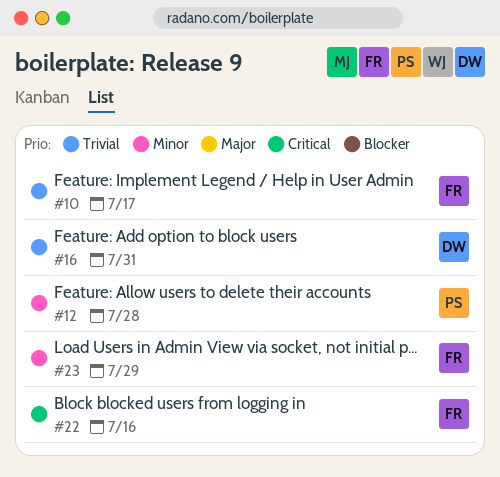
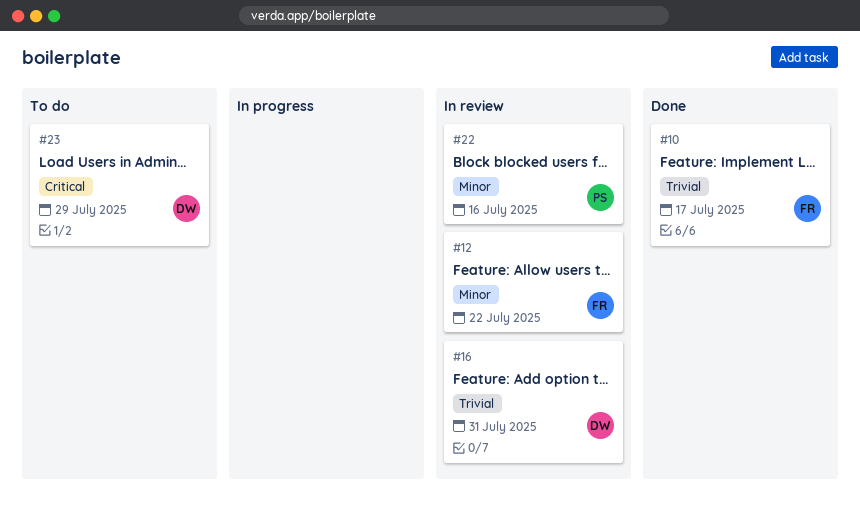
#12, owner: PS -> FR
#12, due: Jul 28 -> Jul 22
#22, owner: FR -> PS
#22, priority: Critical -> Minor
#23, owner: FR -> DW
#23, priority: Minor -> Critical

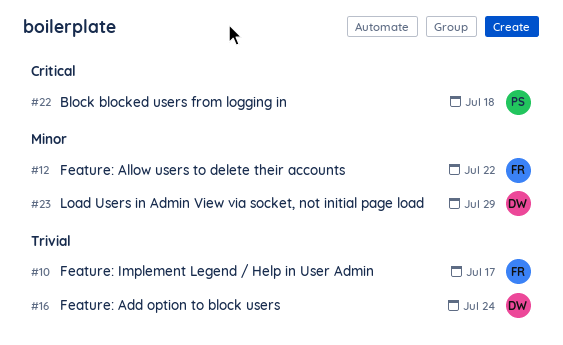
#16, due: Jul 31 -> Jul 24
#22, priority: Minor -> Critical
#22, due: Jul 16 -> Jul 18
#23, priority: Critical -> Minor

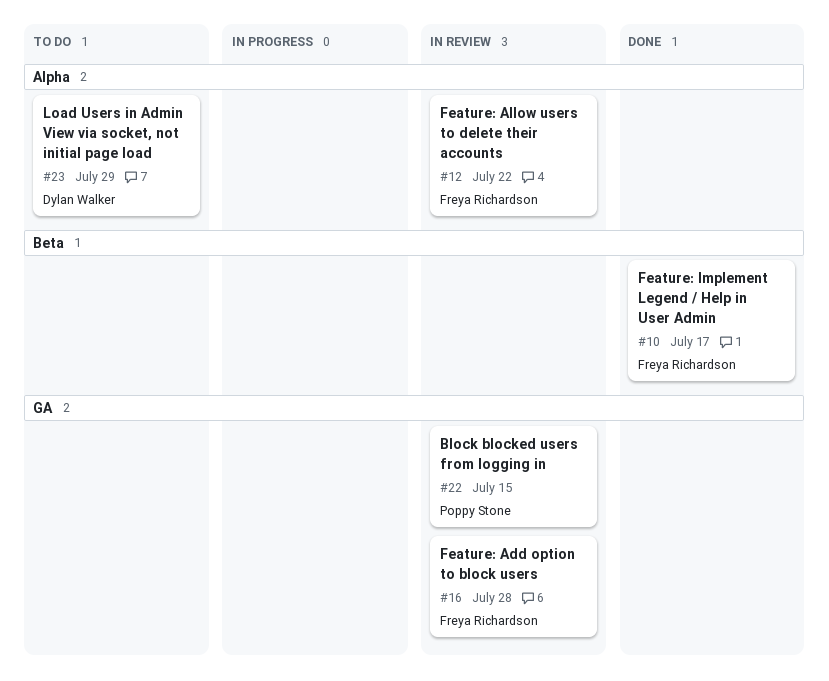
#16, owner: Dylan Walker -> Freya Richardson
#16, due: Jul 24 -> Jul 28
#22, due: Jul 18 -> Jul 15

